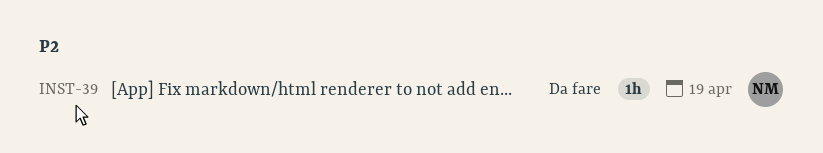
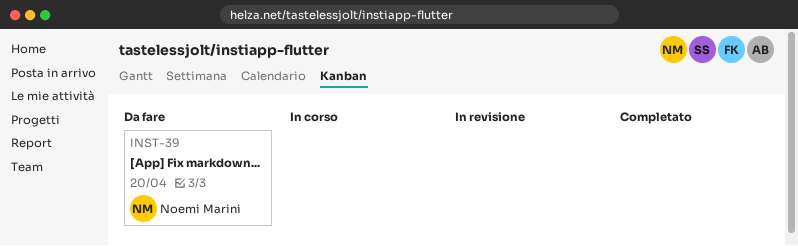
INST-39, due: Apr 19 -> Apr 20

